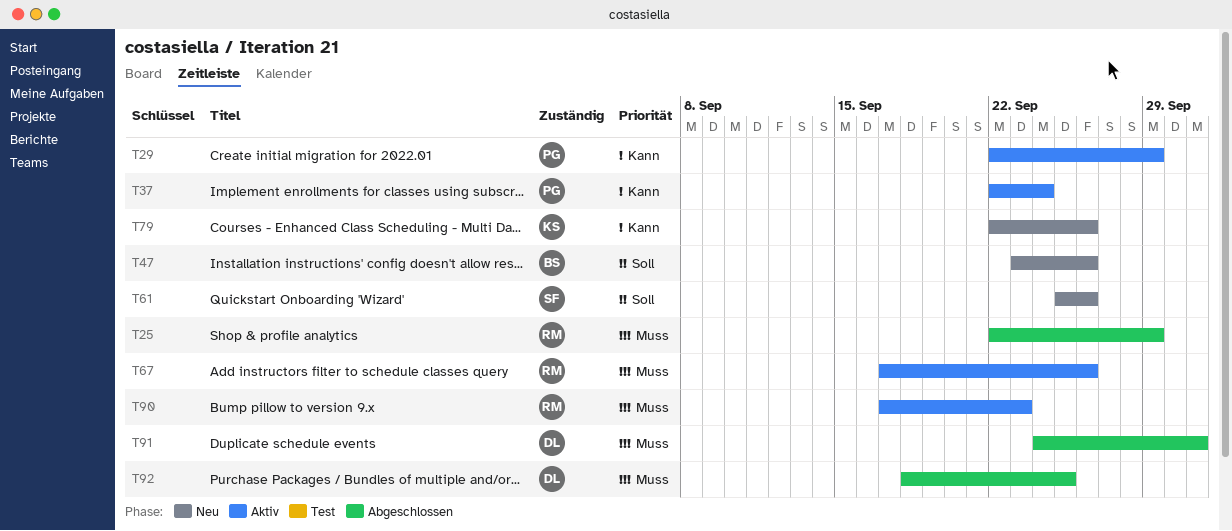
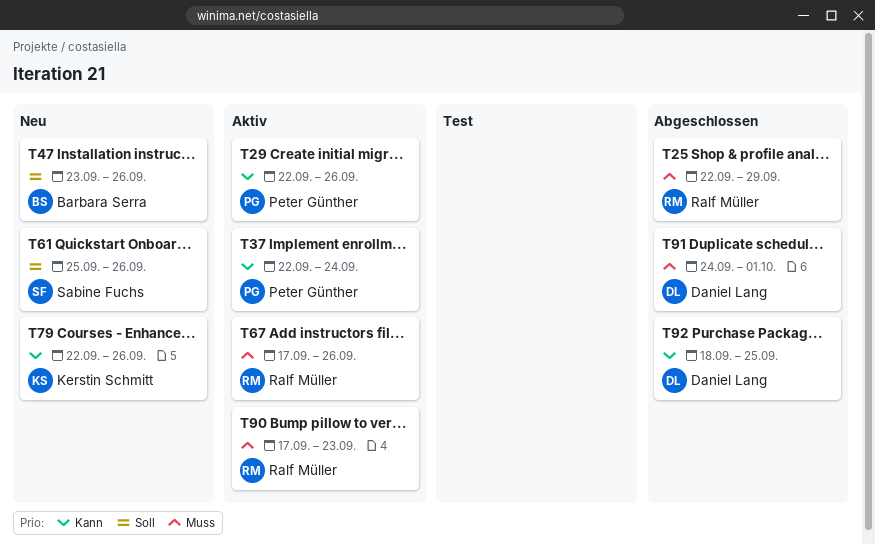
T29, due: Sep 29 -> Sep 26
T92, priority: Muss -> Kann

